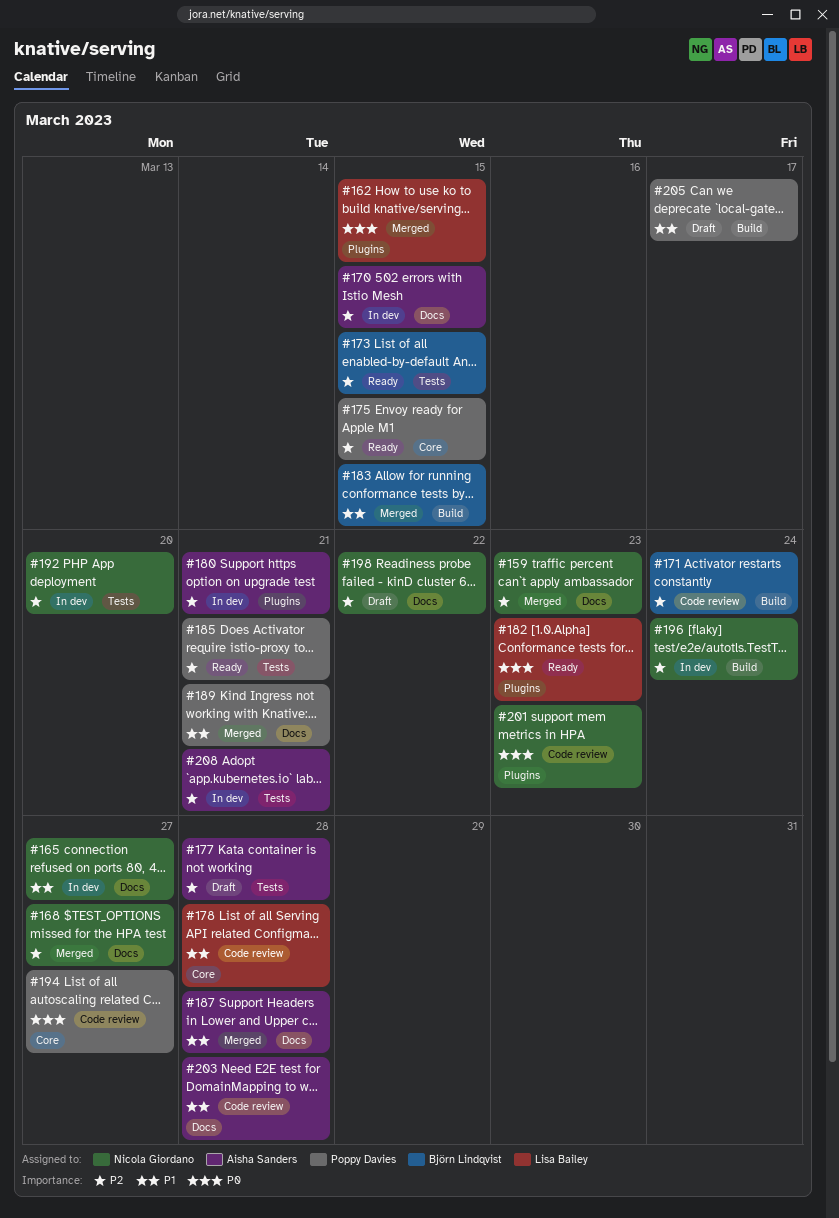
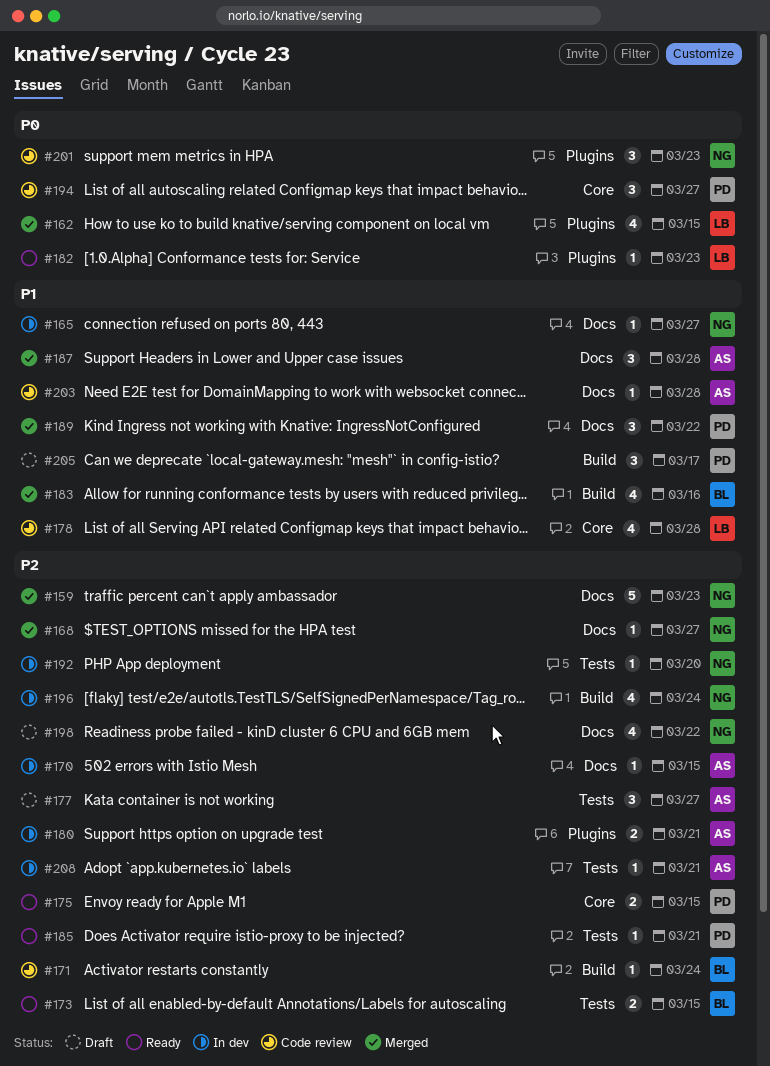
#177, due: Mar 28 -> Mar 27
#183, due: Mar 15 -> Mar 16
#189, due: Mar 21 -> Mar 22

